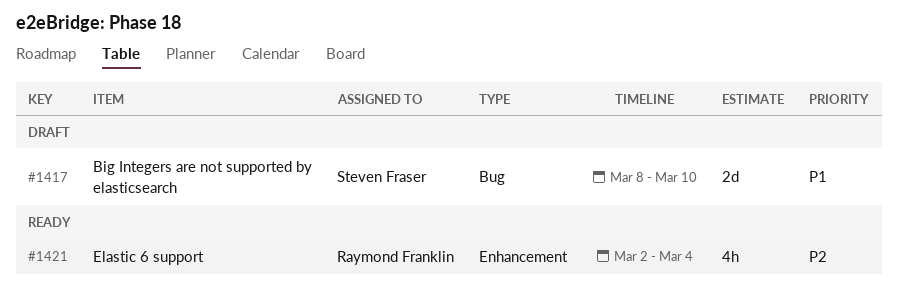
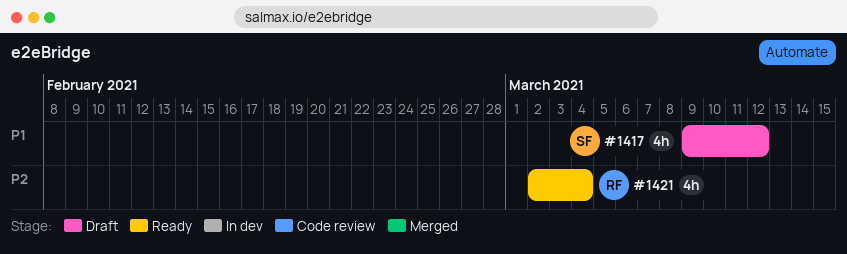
#1417, estimate: 2d -> 4h
#1417, start: Mar 8 -> Mar 9
#1417, due: Mar 10 -> Mar 12

